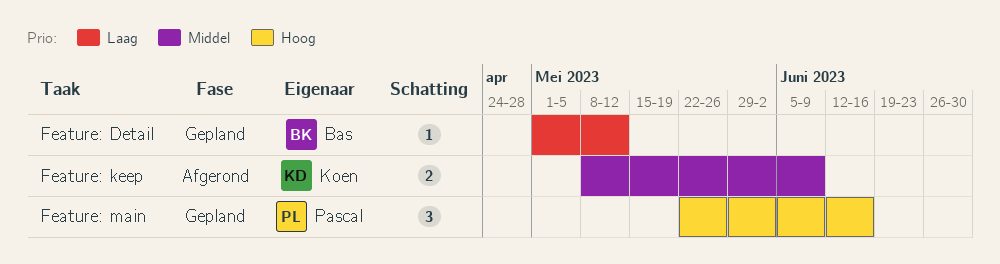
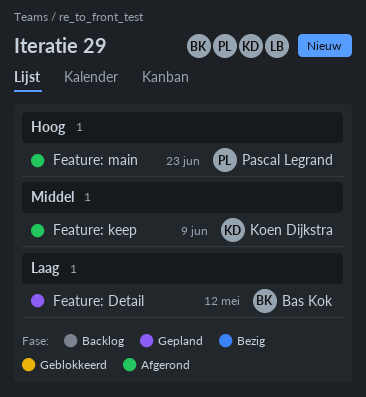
Feature: main, status: Gepland -> Afgerond
Feature: main, due: Jun 16 -> Jun 23

